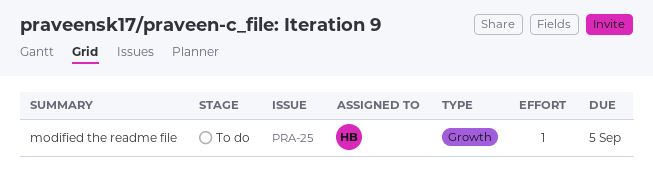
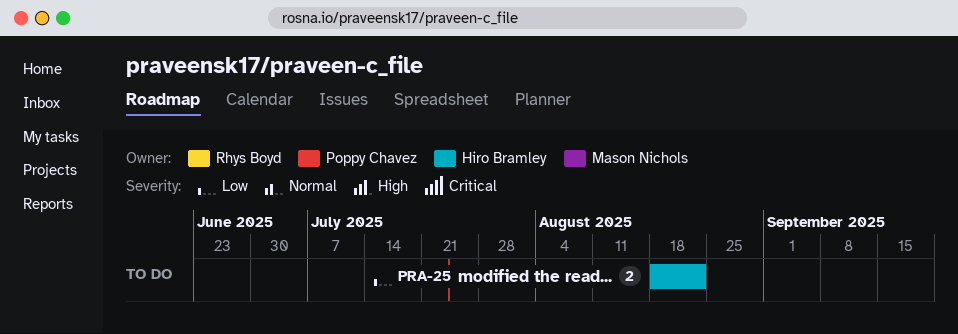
PRA-25, estimate: 1 -> 2
PRA-25, due: Sep 5 -> Aug 22

